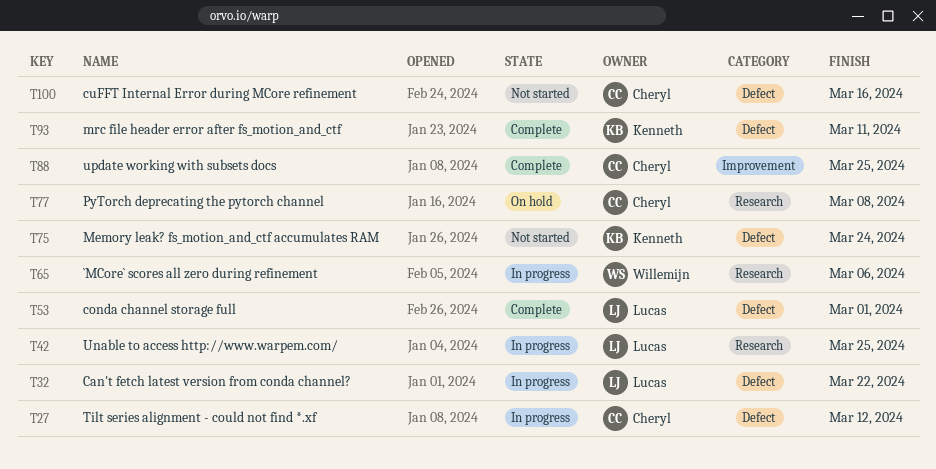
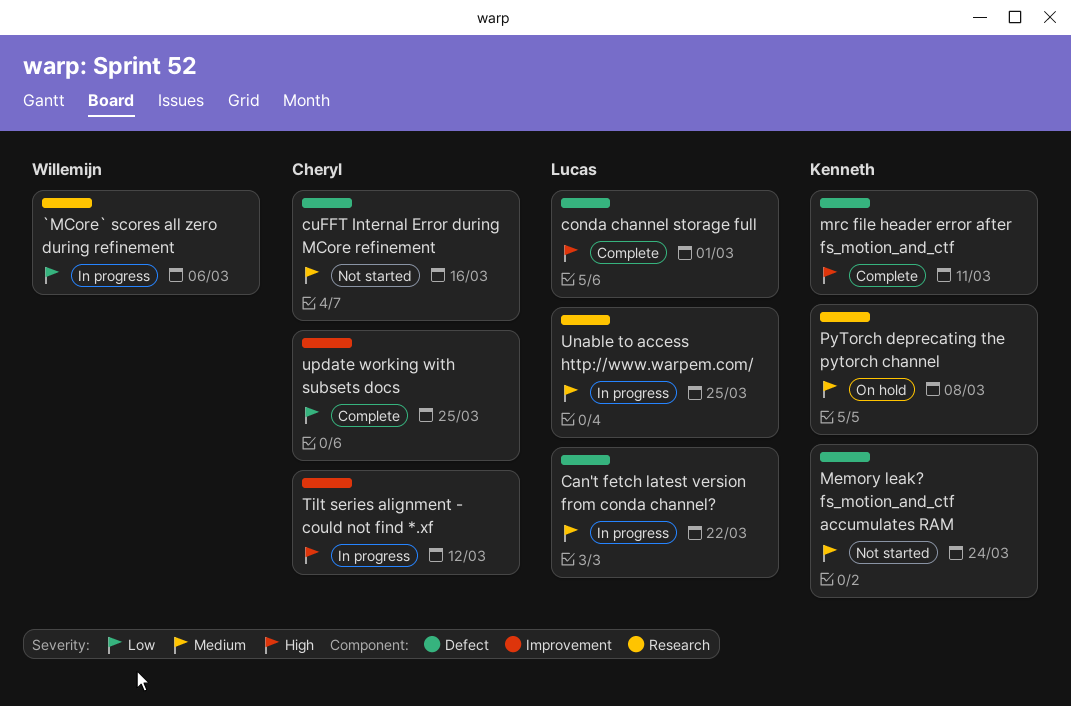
PyTorch deprecating the pytorch channel, owner: Cheryl -> Kenneth
Tilt series alignment - could not find *.xf, label: Defect -> Improvement

